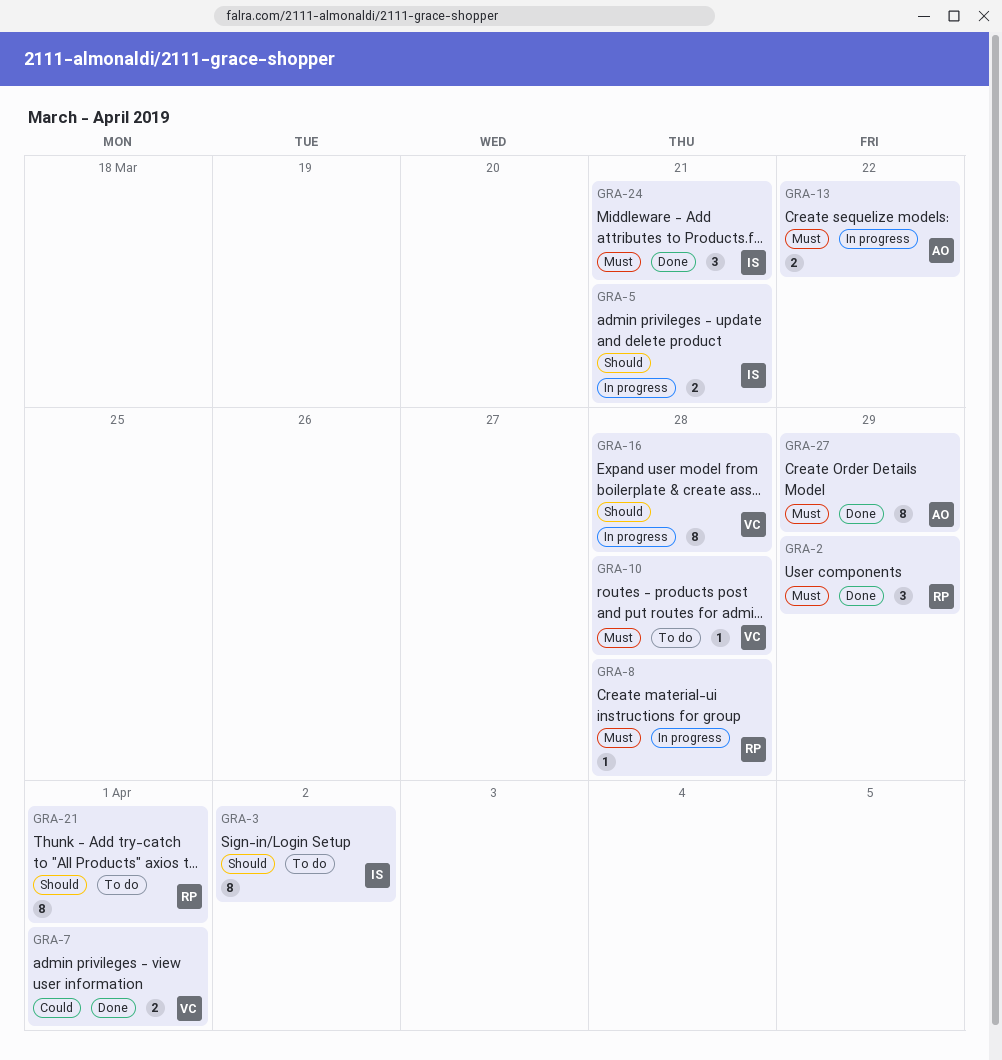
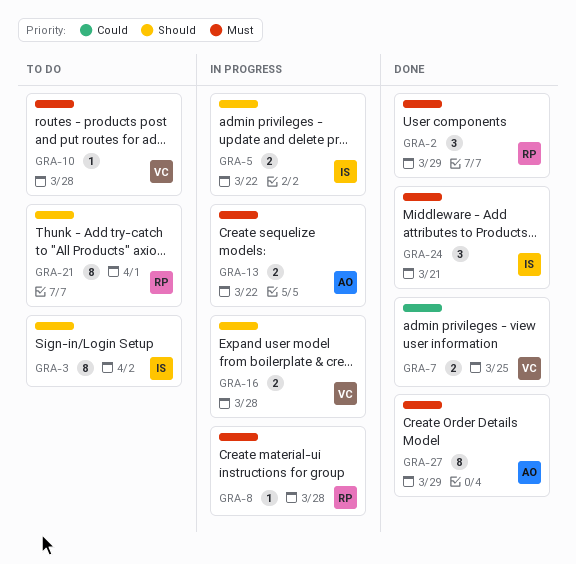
GRA-5, due: Mar 21 -> Mar 22
GRA-7, due: Apr 1 -> Mar 25
GRA-16, estimate: 8 -> 2

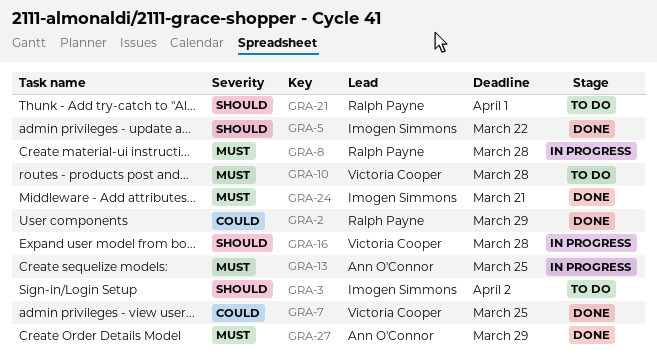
GRA-2, priority: Must -> Could
GRA-5, status: In progress -> Done
GRA-13, due: Mar 22 -> Mar 25

